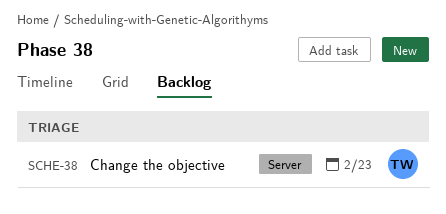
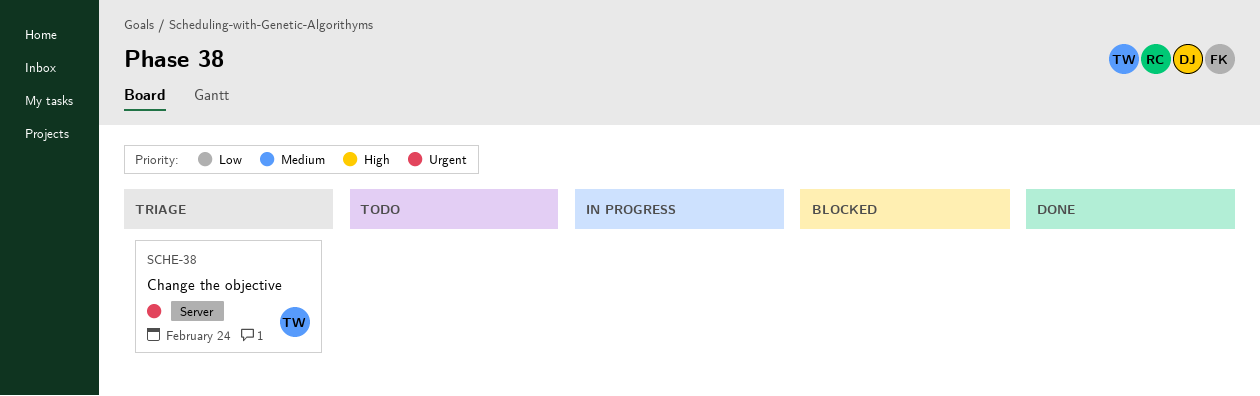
SCHE-38, due: Feb 23 -> Feb 24

